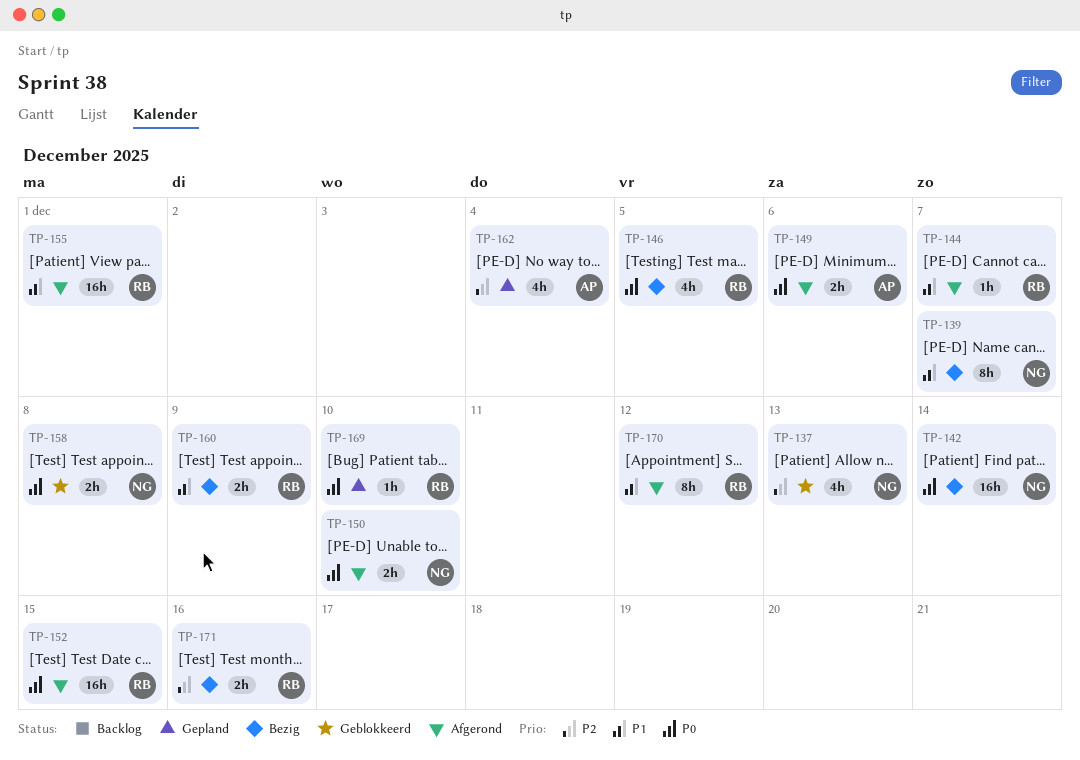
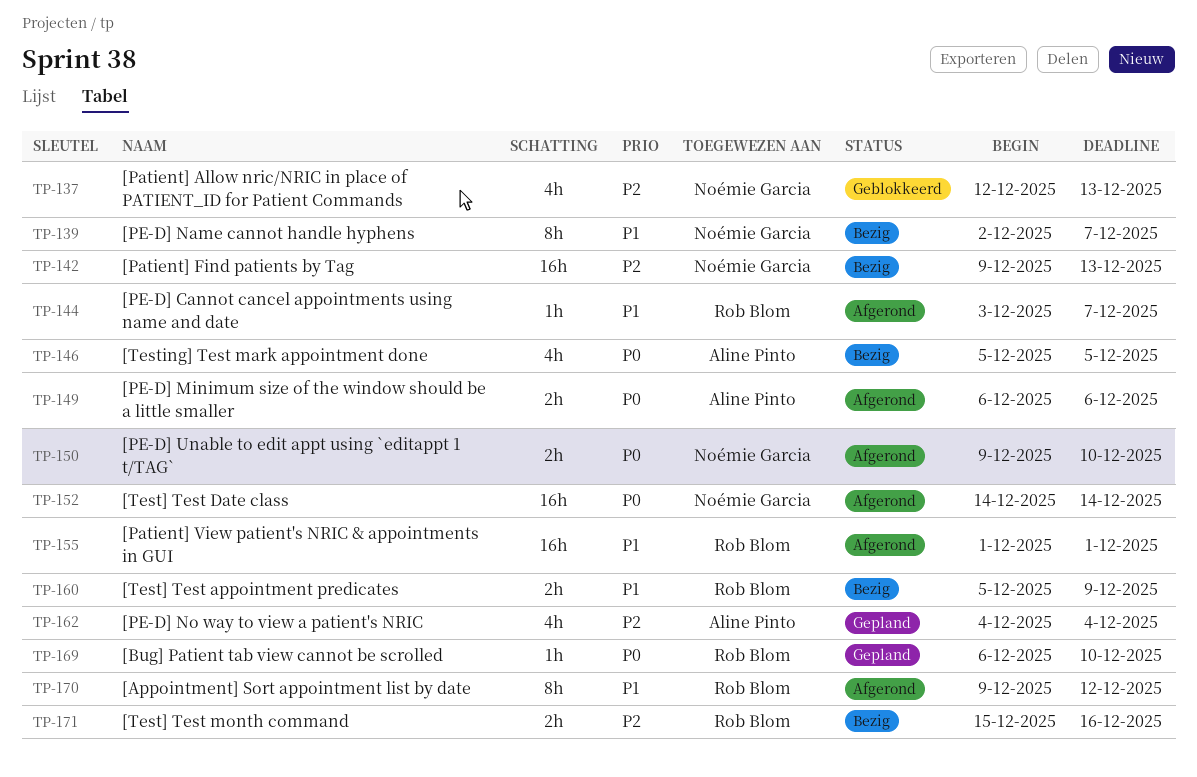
TP-142, priority: P0 -> P2
TP-142, due: Dec 14 -> Dec 13
TP-146, owner: Rob Blom -> Aline Pinto
TP-152, owner: Rob Blom -> Noémie Garcia
TP-152, due: Dec 15 -> Dec 14
TP-158: present -> none

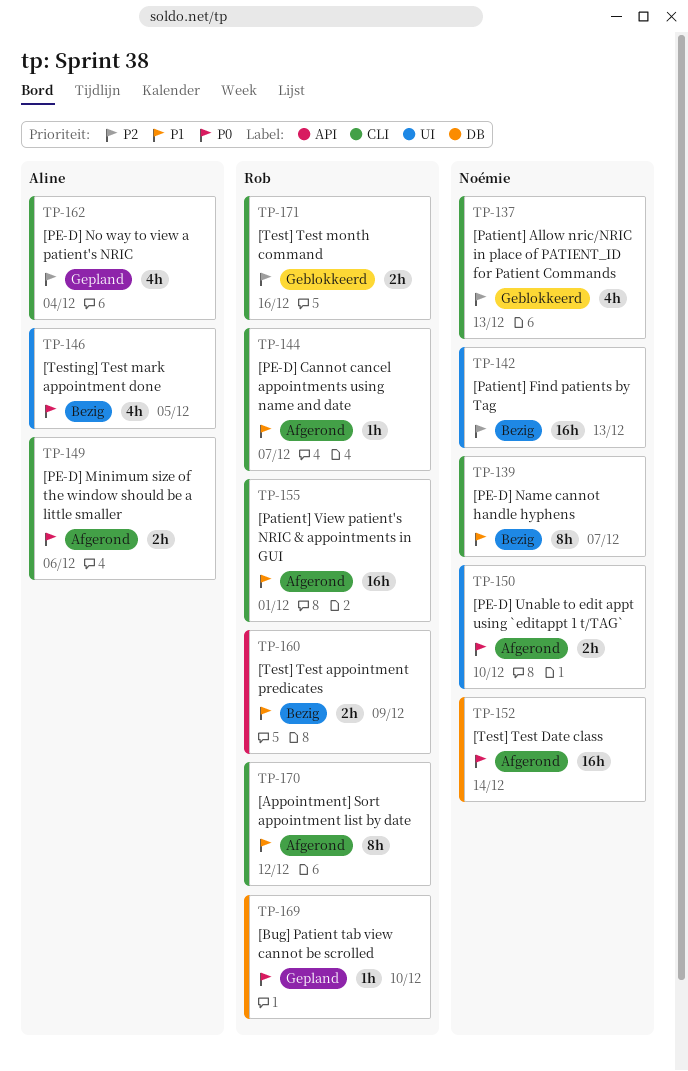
TP-171, status: Bezig -> Geblokkeerd

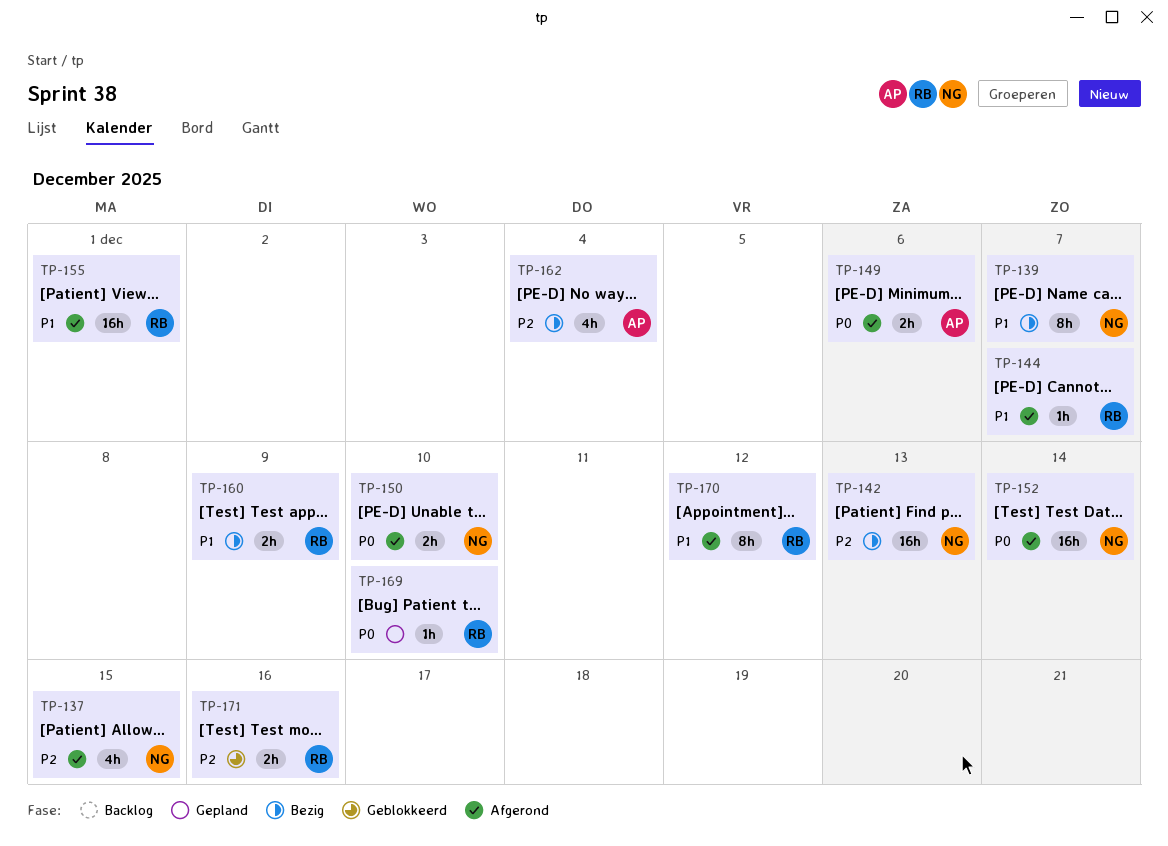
TP-137, status: Geblokkeerd -> Afgerond
TP-137, due: Dec 13 -> Dec 15
TP-146: present -> none
TP-162, status: Gepland -> Bezig

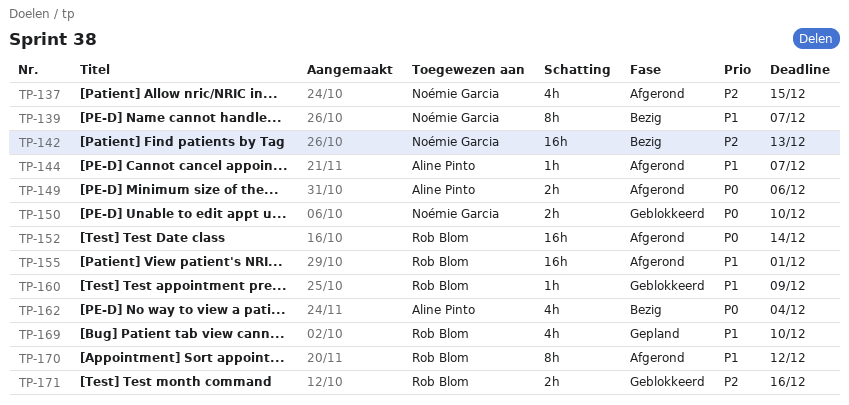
TP-144, owner: Rob Blom -> Aline Pinto
TP-150, status: Afgerond -> Geblokkeerd
TP-152, owner: Noémie Garcia -> Rob Blom
TP-160, status: Bezig -> Geblokkeerd
TP-160, estimate: 2h -> 1h
TP-162, priority: P2 -> P0
TP-169, priority: P0 -> P1
TP-169, estimate: 1h -> 4h

